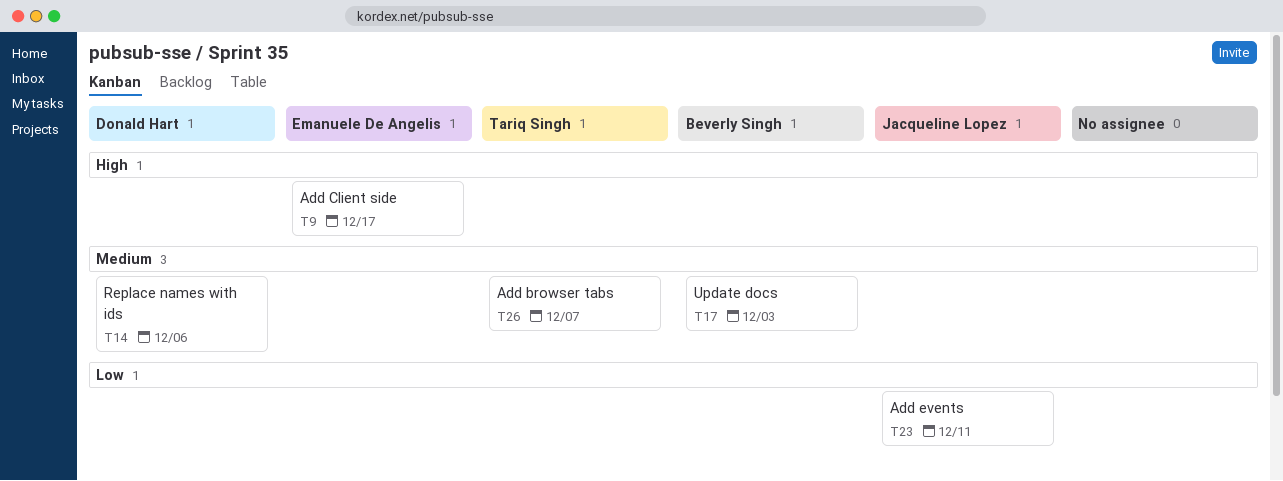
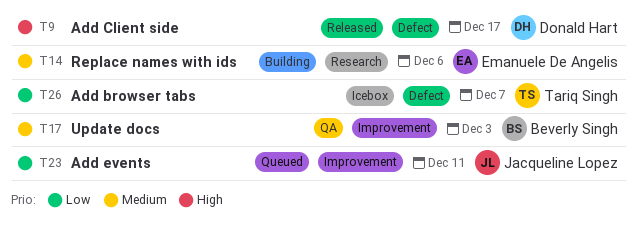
T9, owner: Emanuele De Angelis -> Donald Hart
T14, owner: Donald Hart -> Emanuele De Angelis
T26, priority: Medium -> Low

